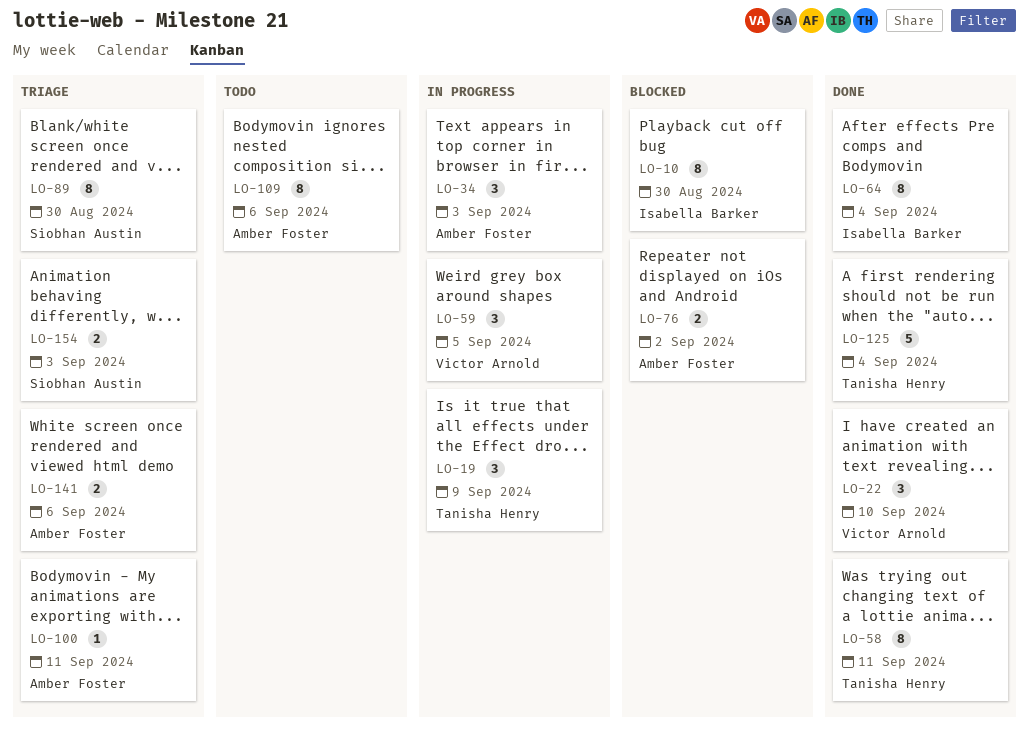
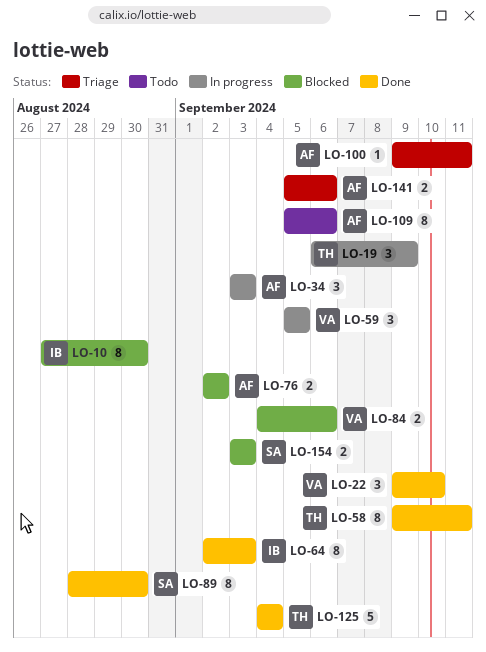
LO-64, due: Sep 4 -> Sep 3
LO-84: none -> present
LO-89, status: Triage -> Done
LO-154, status: Triage -> Blocked

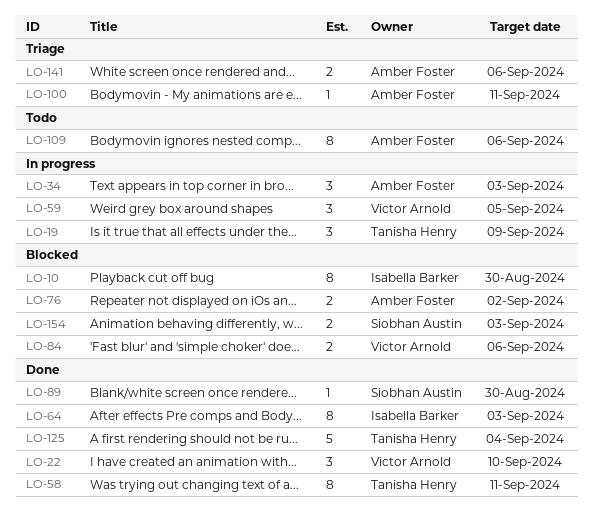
LO-89, estimate: 8 -> 1

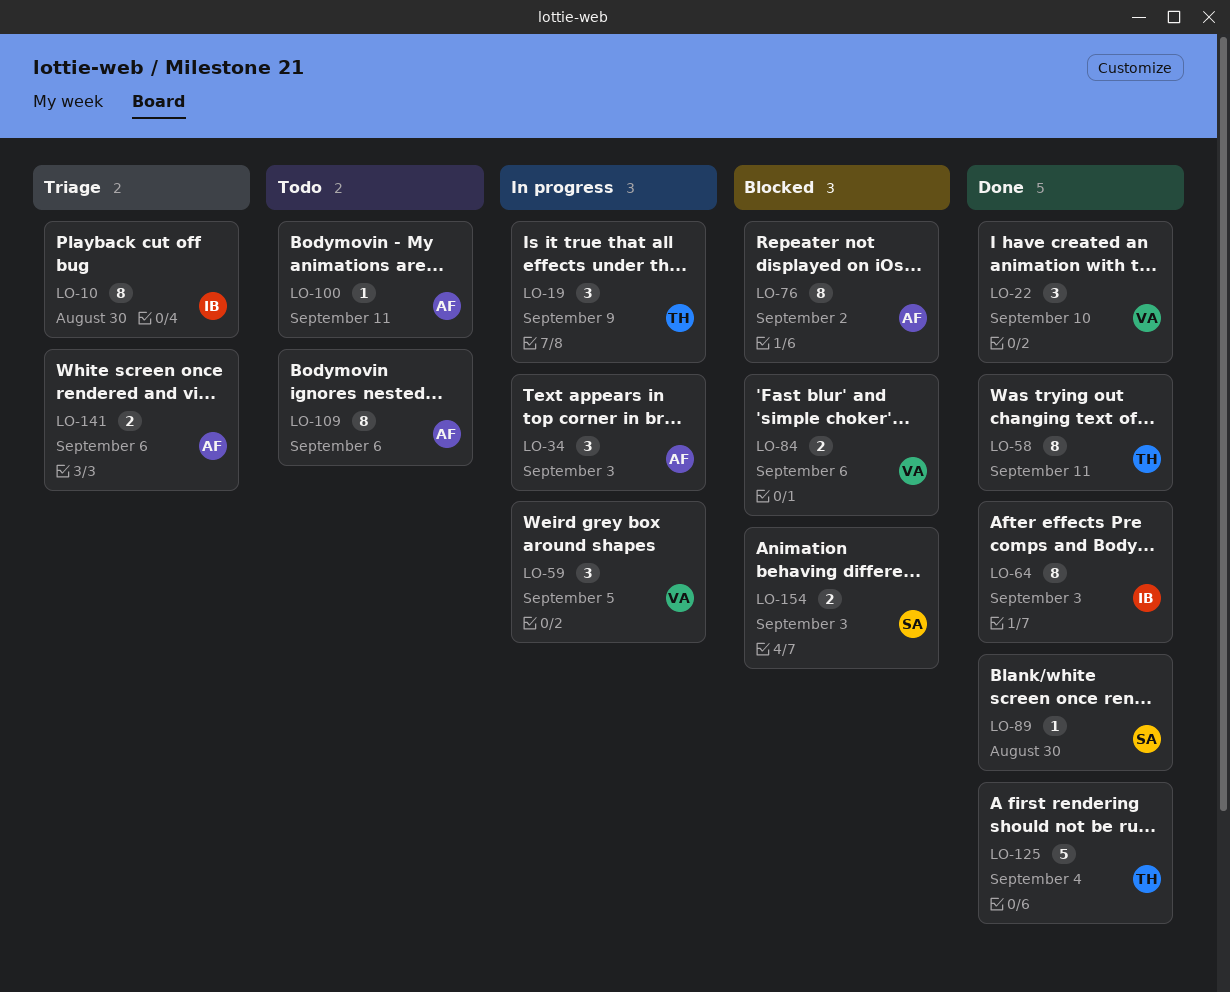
LO-10, status: Blocked -> Triage
LO-76, estimate: 2 -> 8
LO-100, status: Triage -> Todo

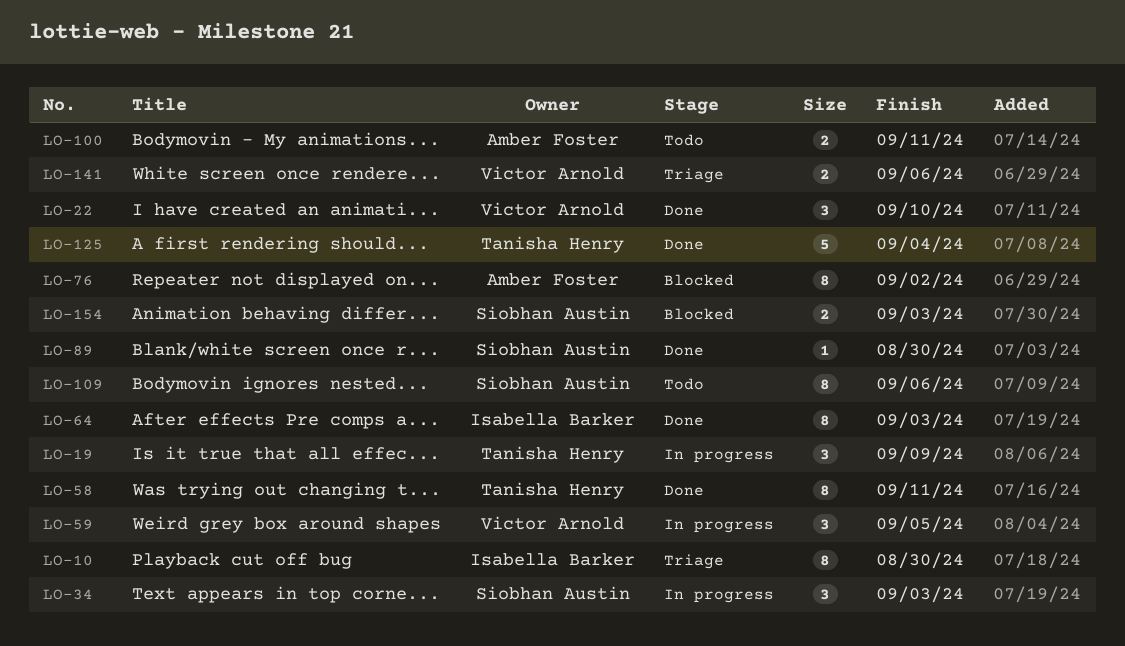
LO-34, owner: Amber Foster -> Siobhan Austin
LO-84: present -> none
LO-100, estimate: 1 -> 2
LO-109, owner: Amber Foster -> Siobhan Austin
LO-141, owner: Amber Foster -> Victor Arnold

